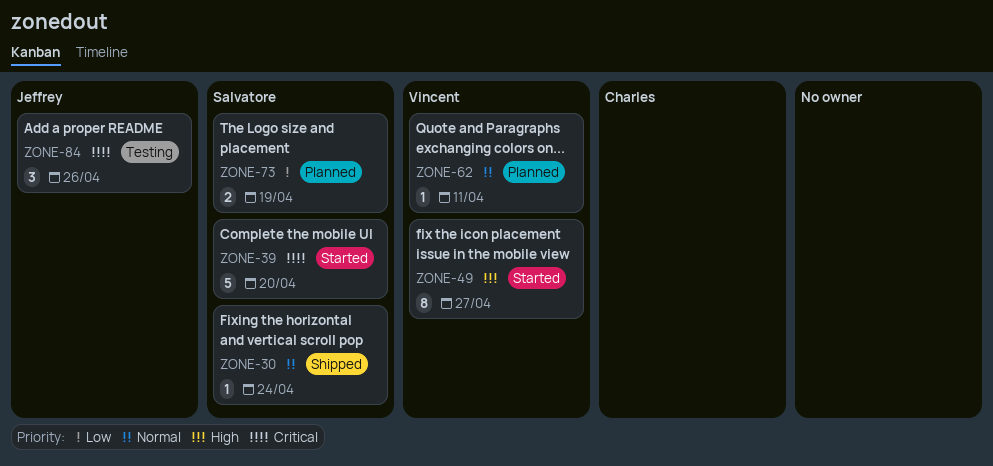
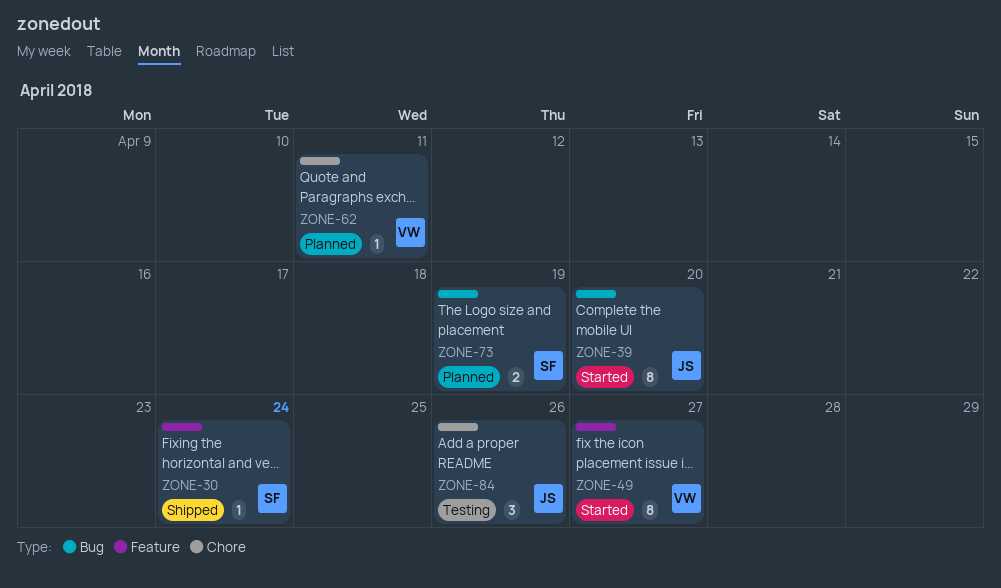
ZONE-39, owner: Salvatore -> Jeffrey
ZONE-39, estimate: 5 -> 8

